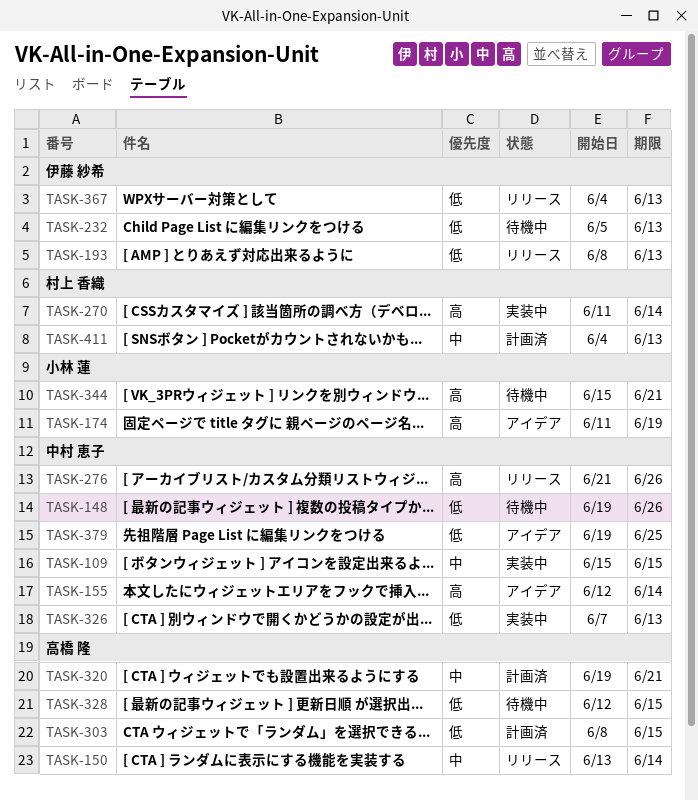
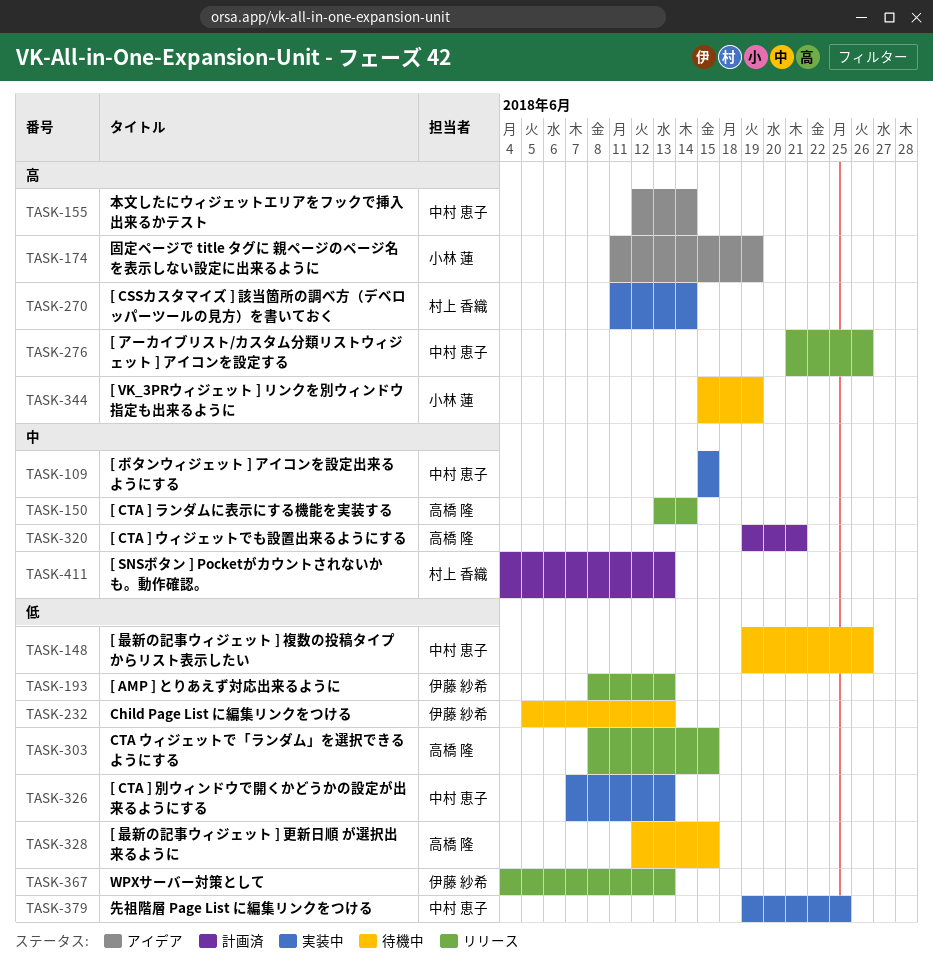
TASK-303, status: 計画済 -> リリース
TASK-344, due: Jun 21 -> Jun 19
TASK-379, status: アイデア -> 実装中

